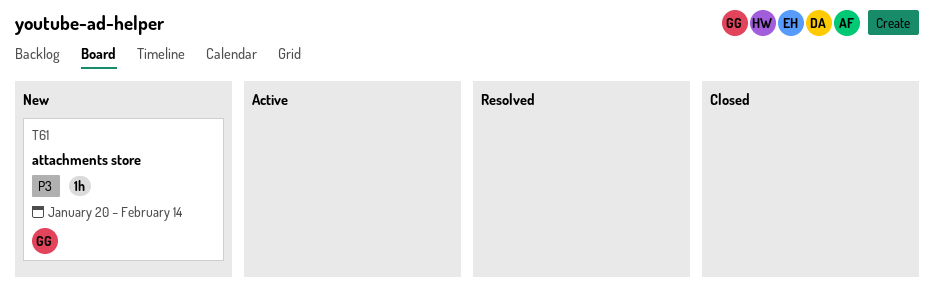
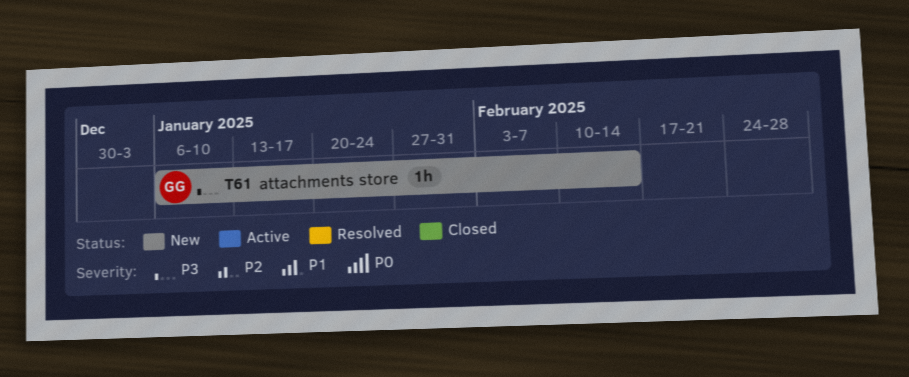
T61, start: Jan 20 -> Jan 6

